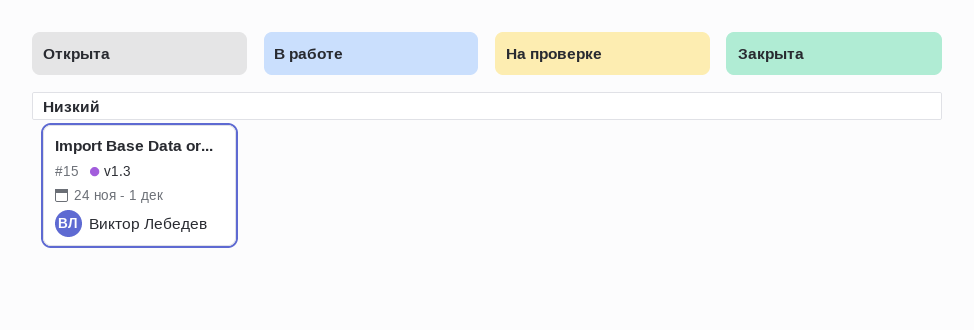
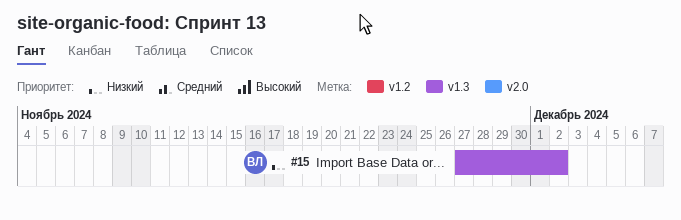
#15, start: Nov 24 -> Nov 27
#15, due: Dec 1 -> Dec 2

